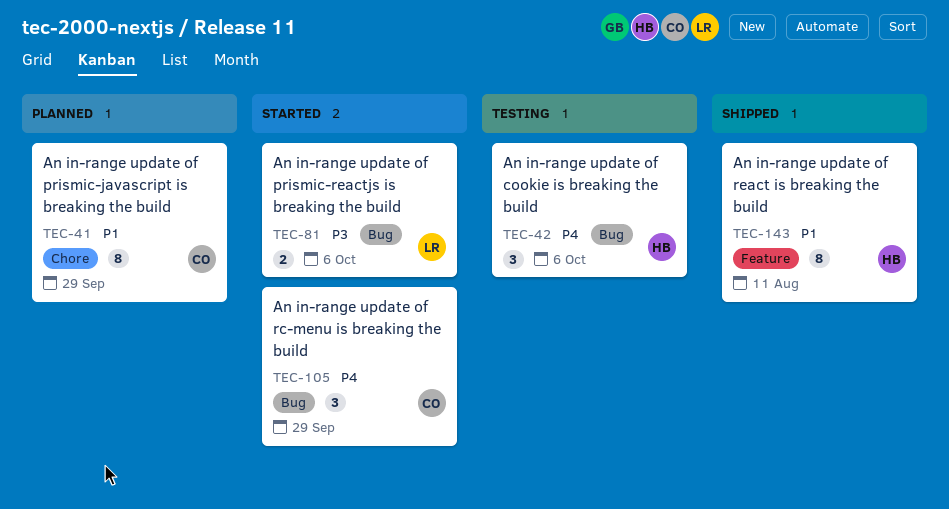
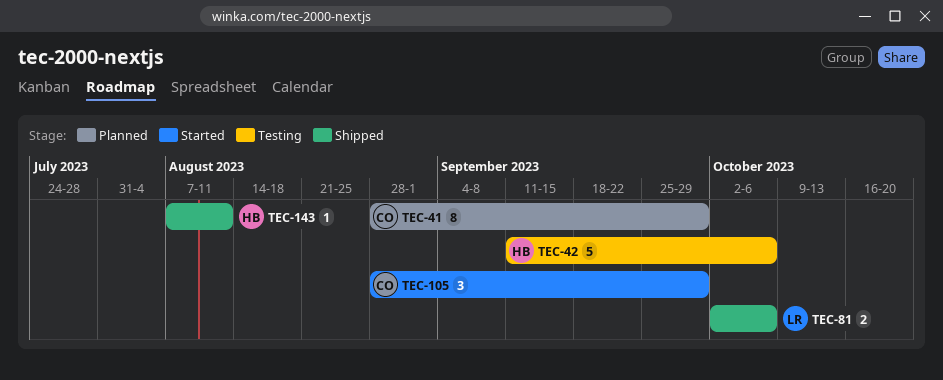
TEC-42, estimate: 3 -> 5
TEC-81, status: Started -> Shipped
TEC-143, estimate: 8 -> 1

